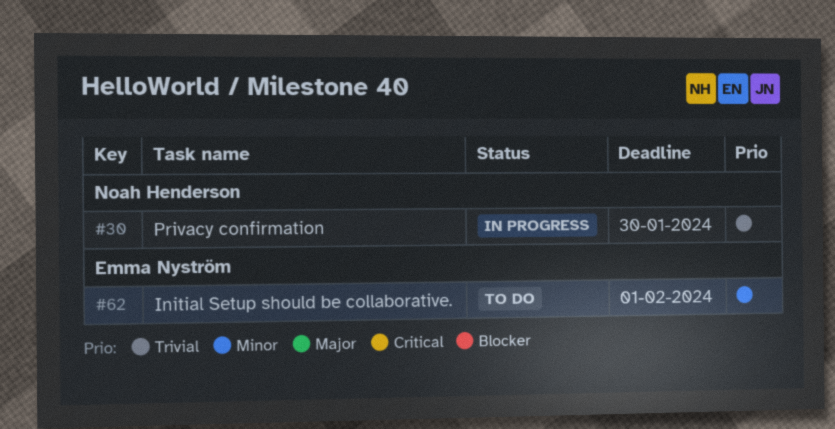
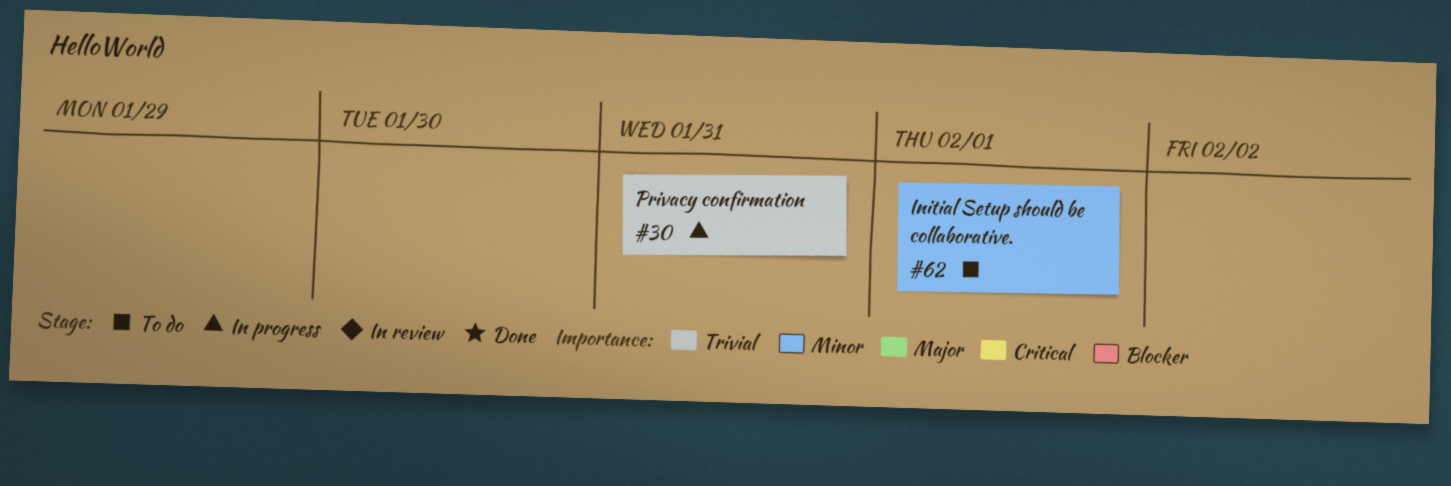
#30, due: Jan 30 -> Jan 31

